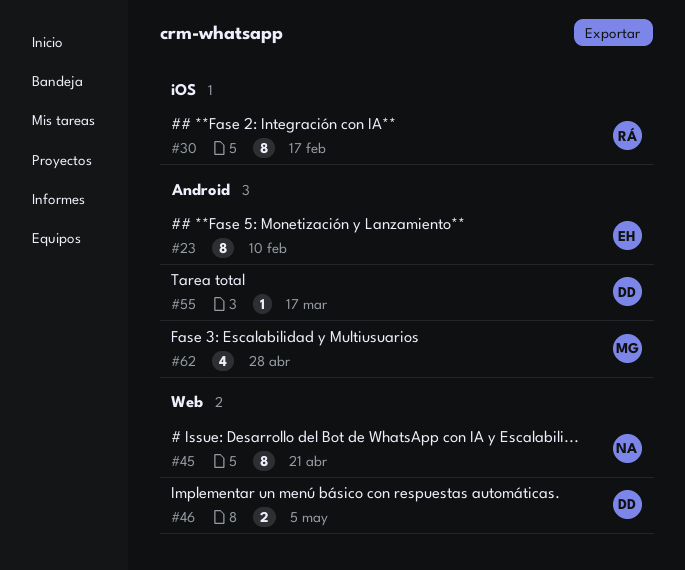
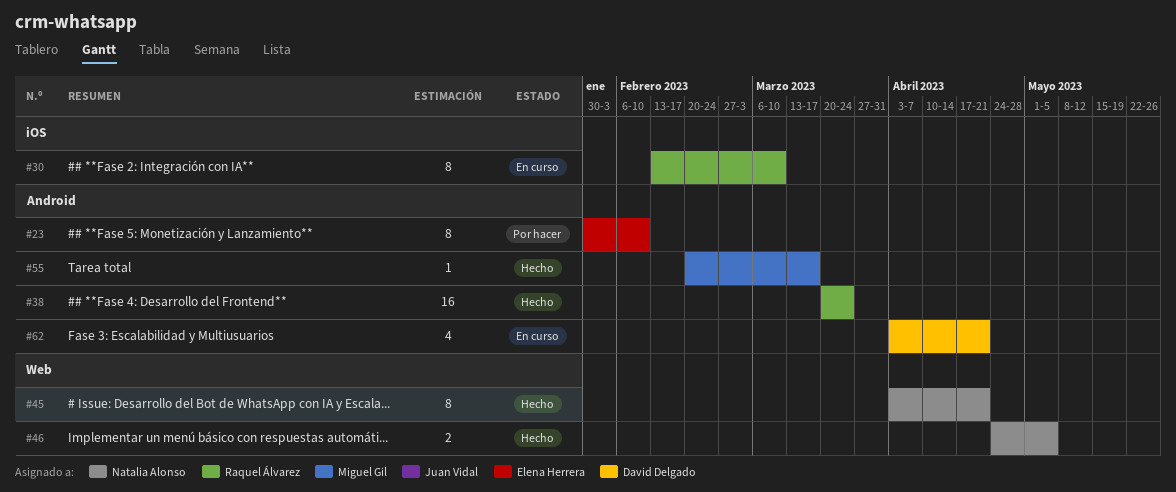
#30, due: Feb 17 -> Mar 10
#38: none -> present
#46, owner: David Delgado -> Natalia Alonso
#55, owner: David Delgado -> Miguel Gil
#62, owner: Miguel Gil -> David Delgado
#62, due: Apr 28 -> Apr 21

